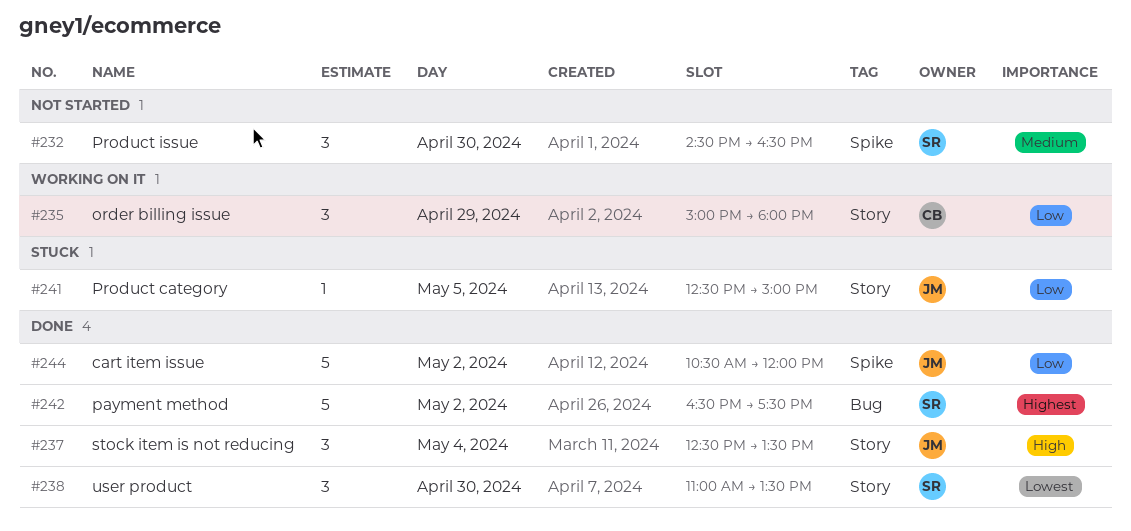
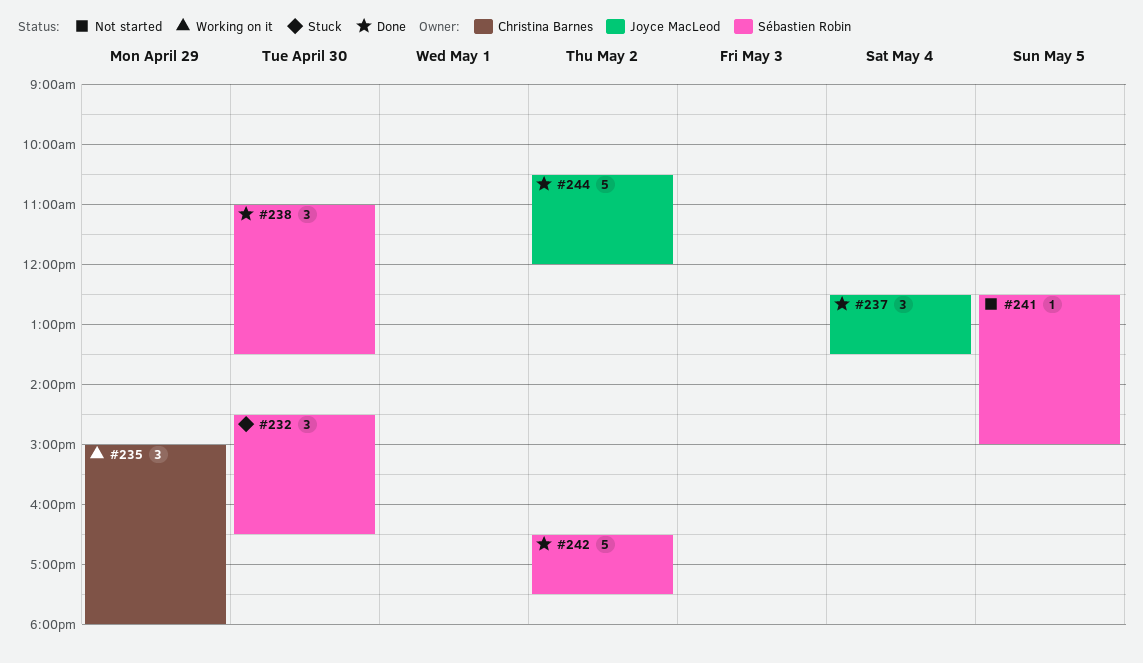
#232, status: Not started -> Stuck
#241, status: Stuck -> Not started
#241, owner: Joyce MacLeod -> Sébastien Robin

